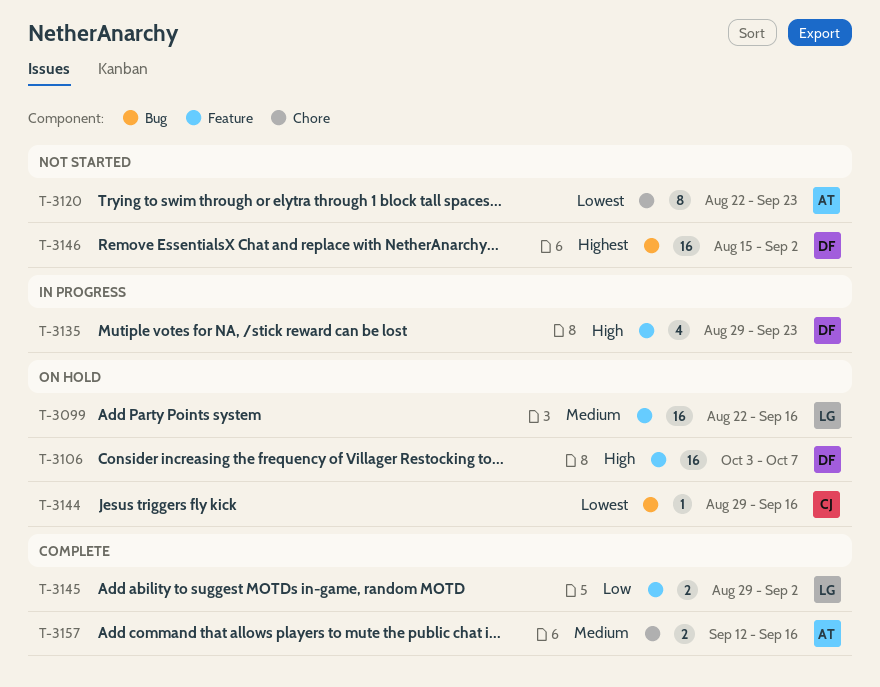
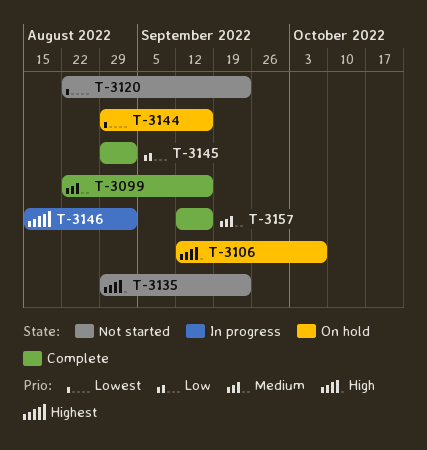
T-3099, status: On hold -> Complete
T-3106, start: Oct 3 -> Sep 12
T-3135, status: In progress -> Not started
T-3146, status: Not started -> In progress

